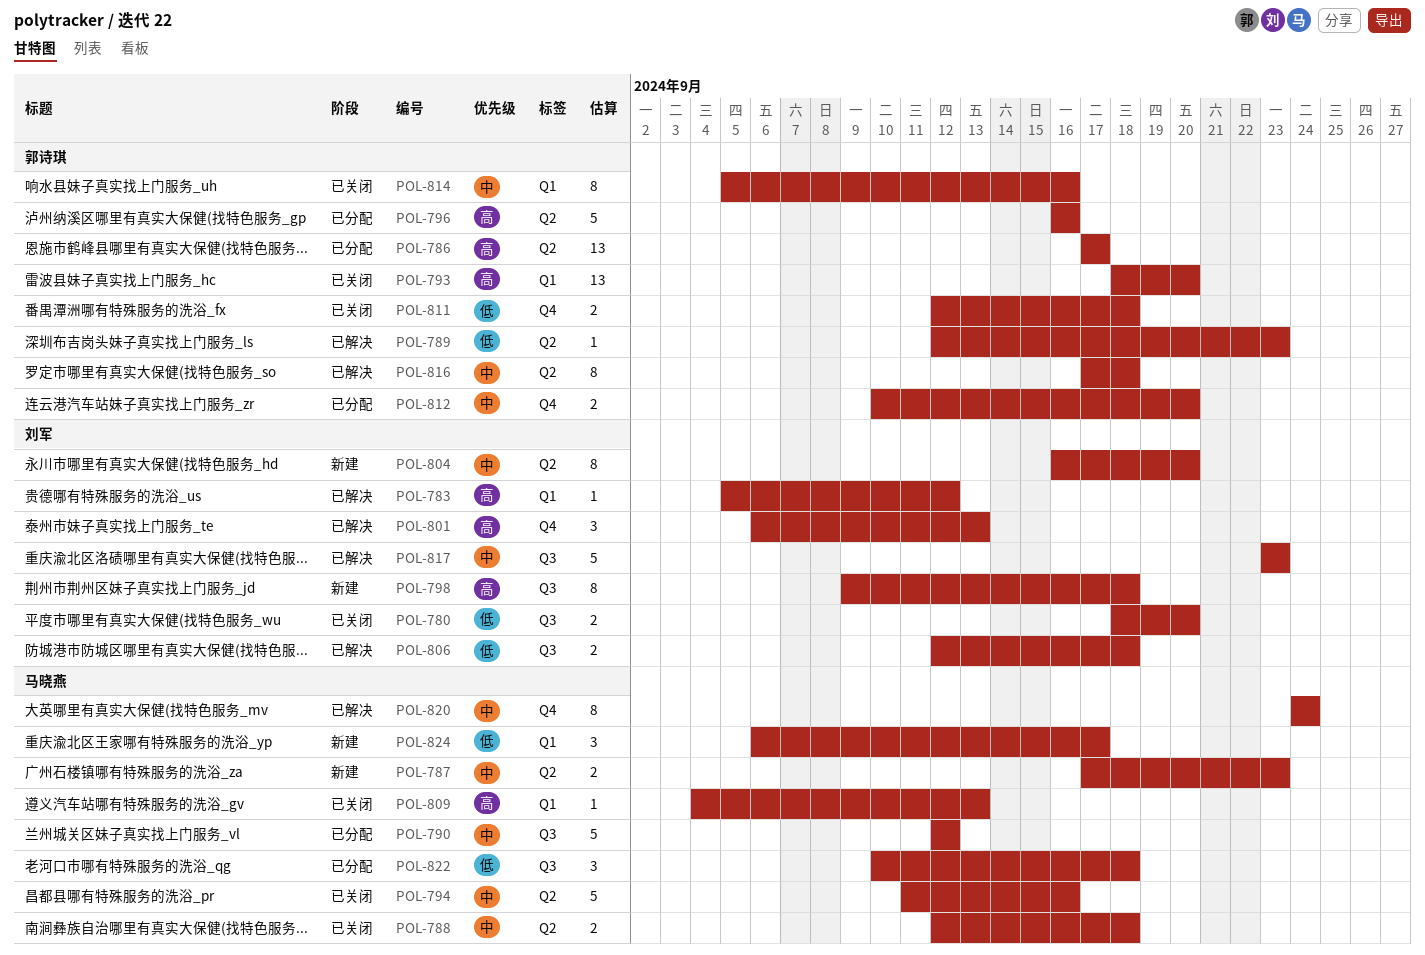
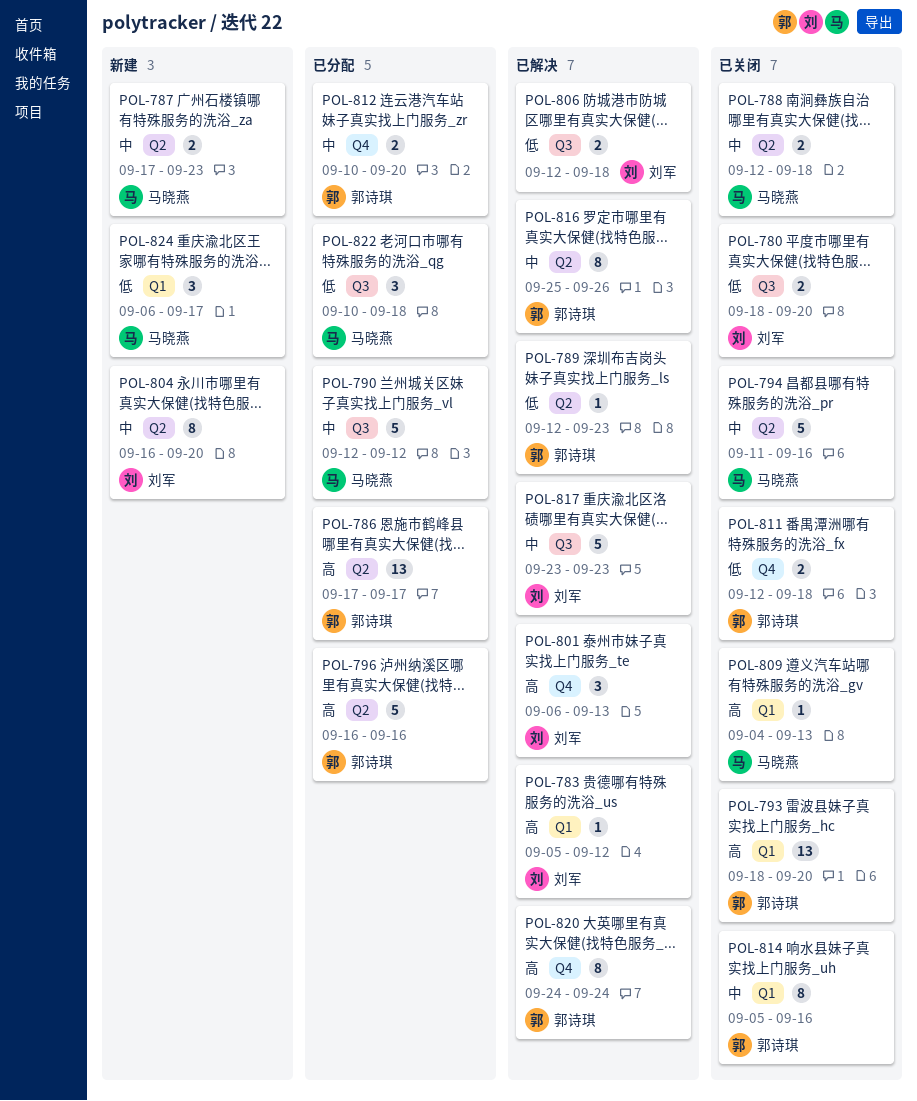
POL-798: present -> none
POL-816, start: Sep 17 -> Sep 25
POL-816, due: Sep 18 -> Sep 26
POL-820, owner: 马晓燕 -> 郭诗琪
POL-820, priority: 中 -> 高

